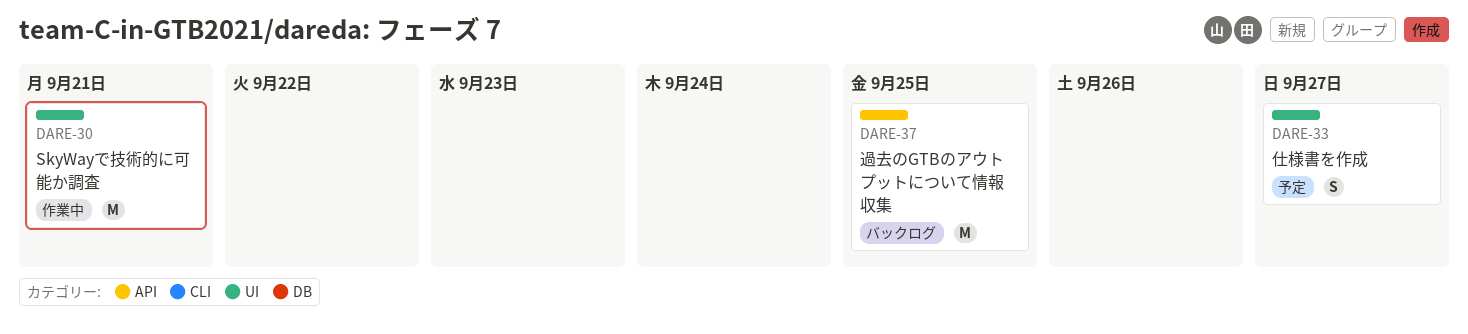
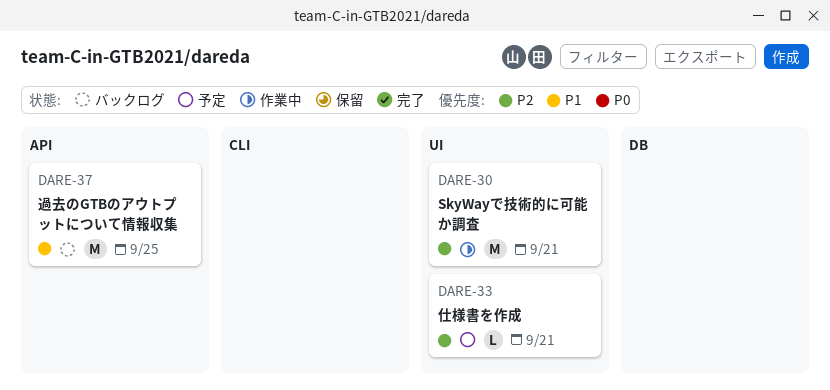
DARE-33, estimate: S -> L
DARE-33, due: Sep 27 -> Sep 21

